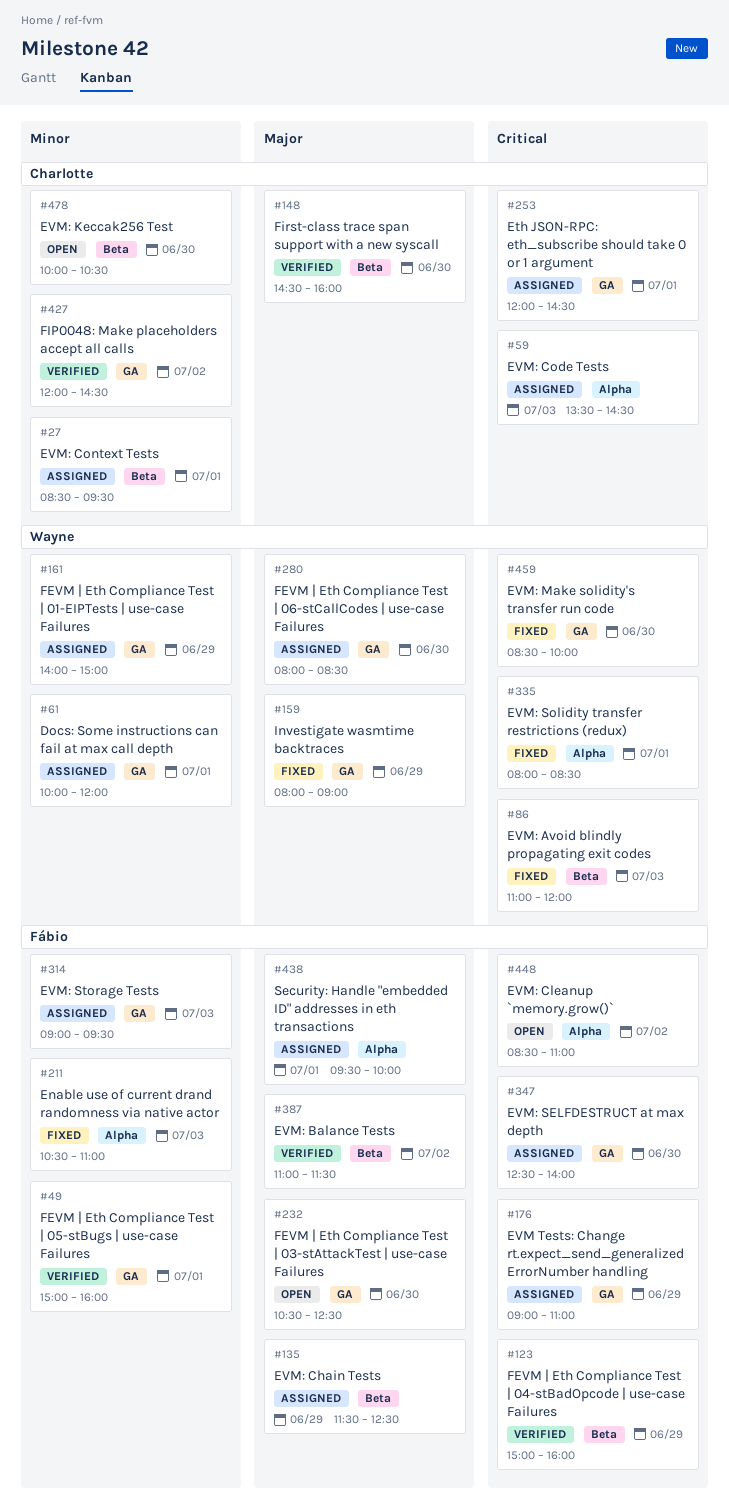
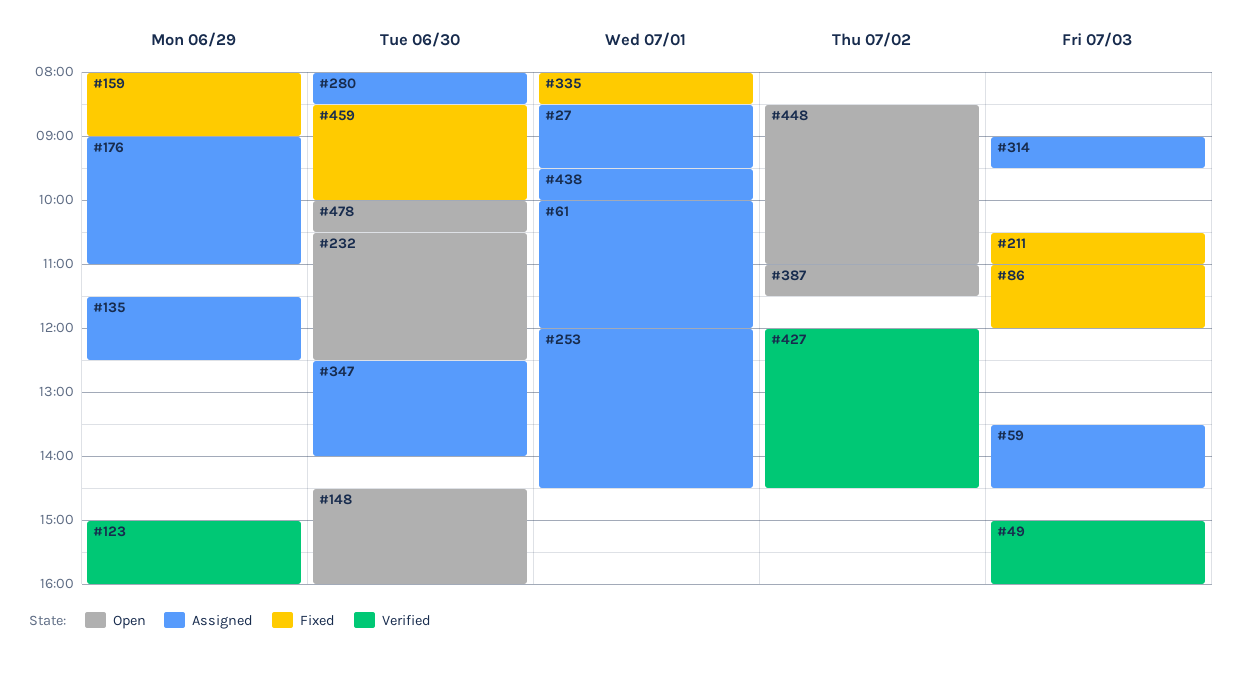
#49, day: Jul 1 -> Jul 3
#148, status: Verified -> Open
#161: present -> none
#387, status: Verified -> Open

